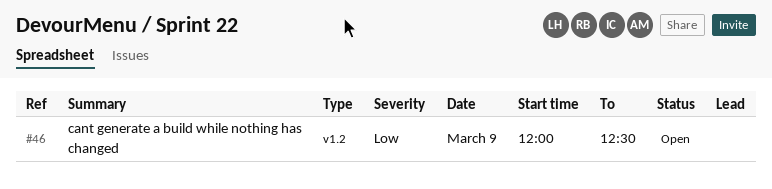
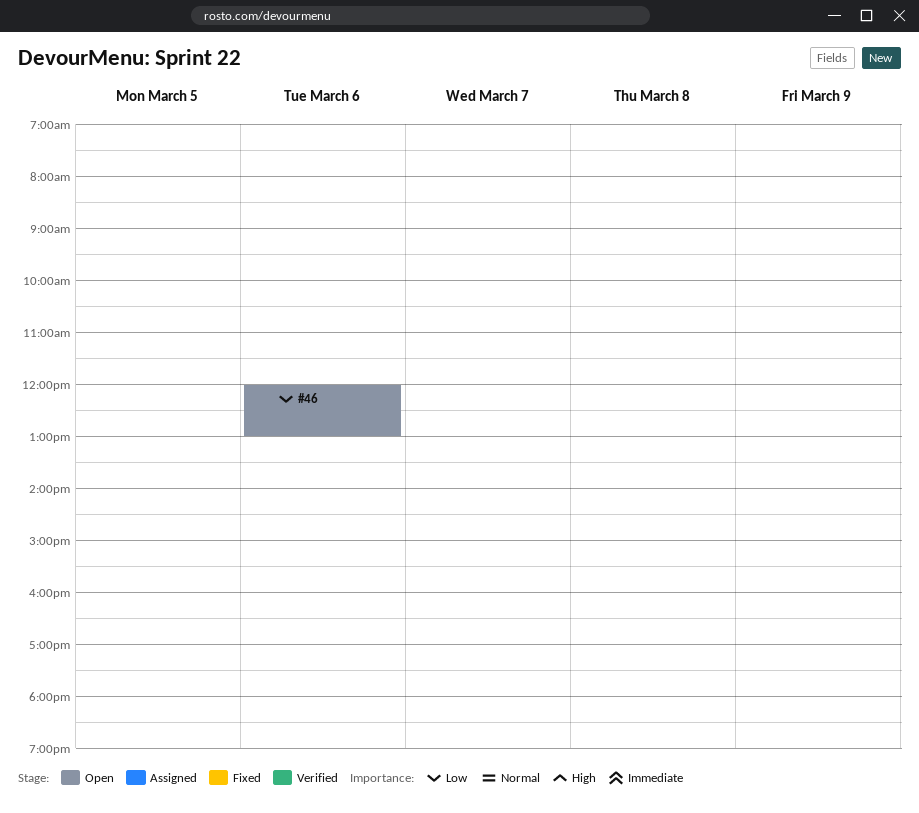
#46, day: Mar 9 -> Mar 6
#46, ends: 12:30 -> 13:00

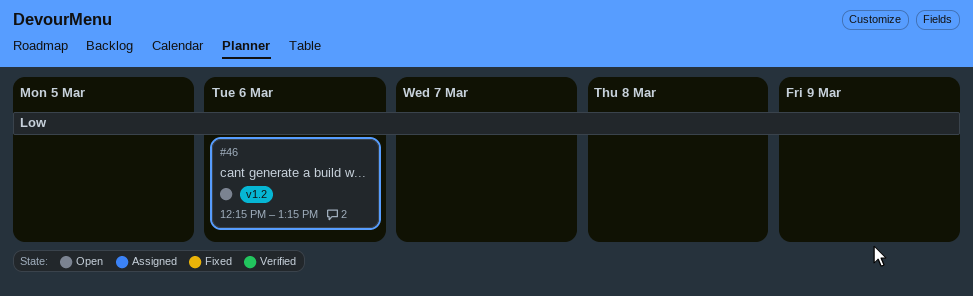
#46, begins: 12:00 -> 12:15
#46, ends: 13:00 -> 13:15

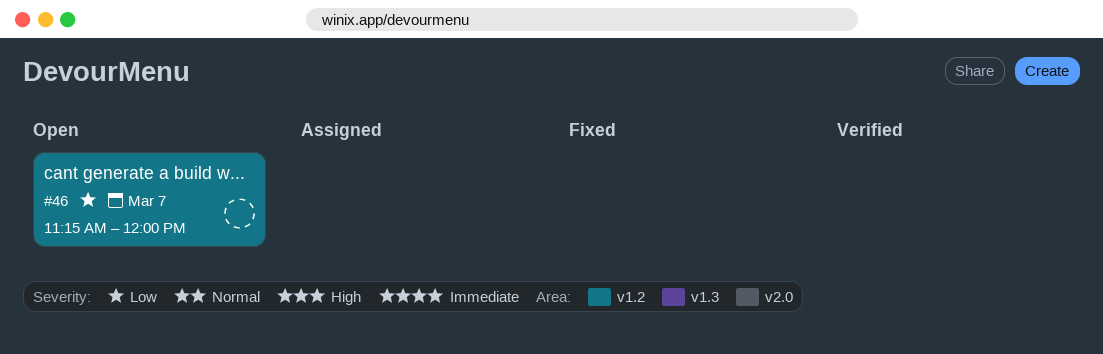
#46, day: Mar 6 -> Mar 7
#46, begins: 12:15 -> 11:15
#46, ends: 13:15 -> 12:00

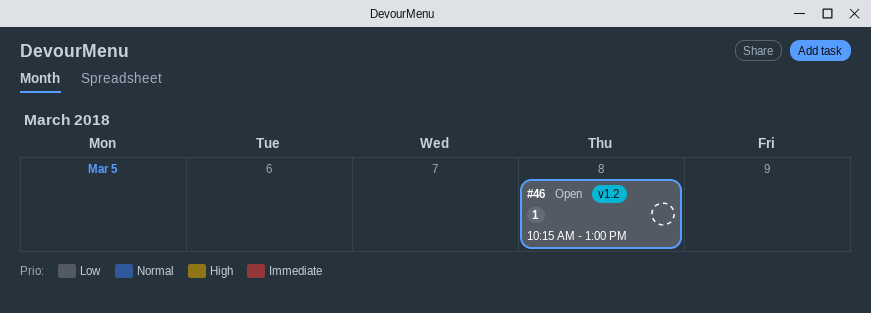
#46, day: Mar 7 -> Mar 8
#46, begins: 11:15 -> 10:15
#46, ends: 12:00 -> 13:00

